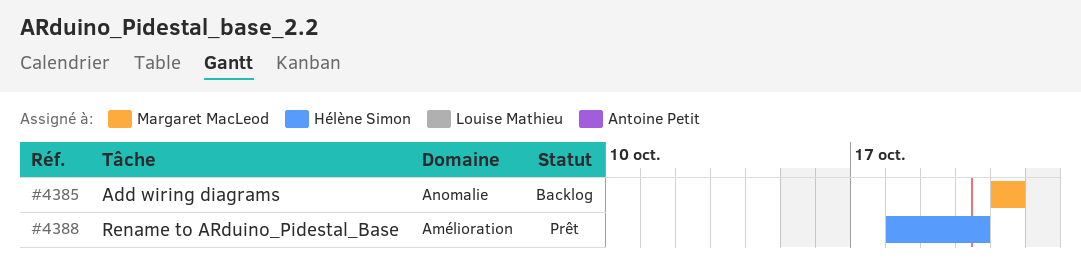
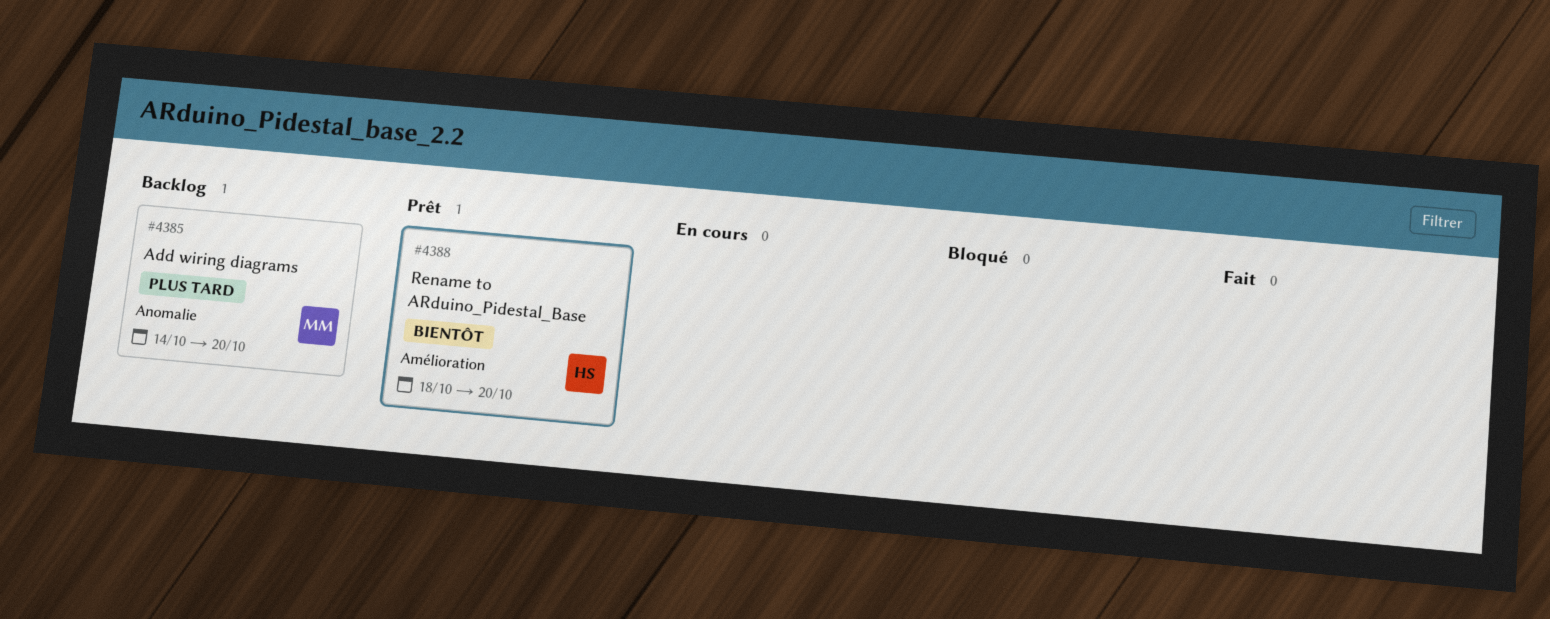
#4385, start: Oct 21 -> Oct 14
#4385, due: Oct 21 -> Oct 20

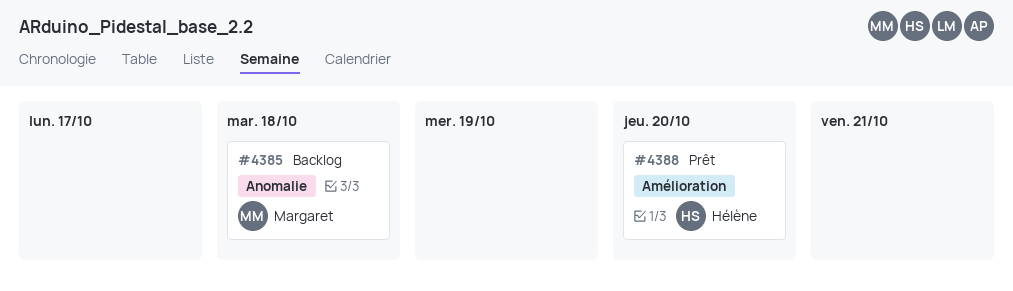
#4385, due: Oct 20 -> Oct 18

